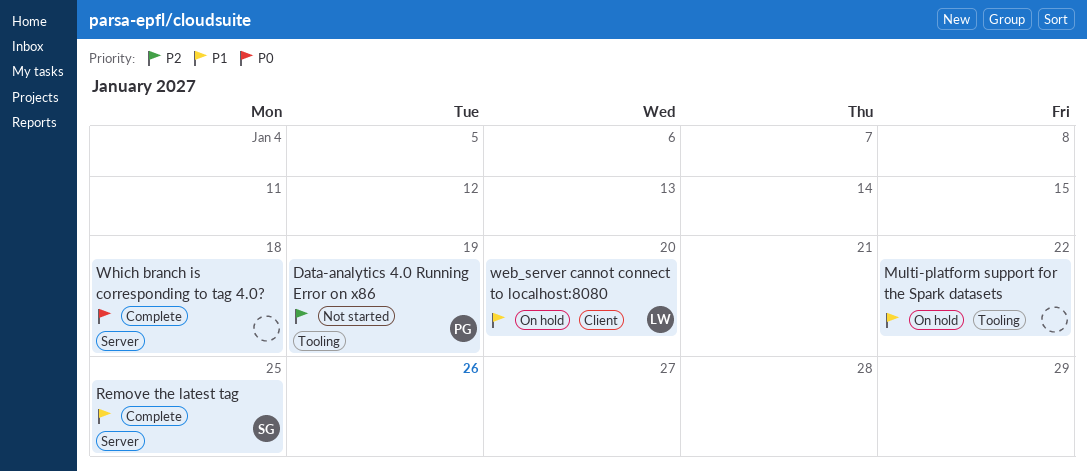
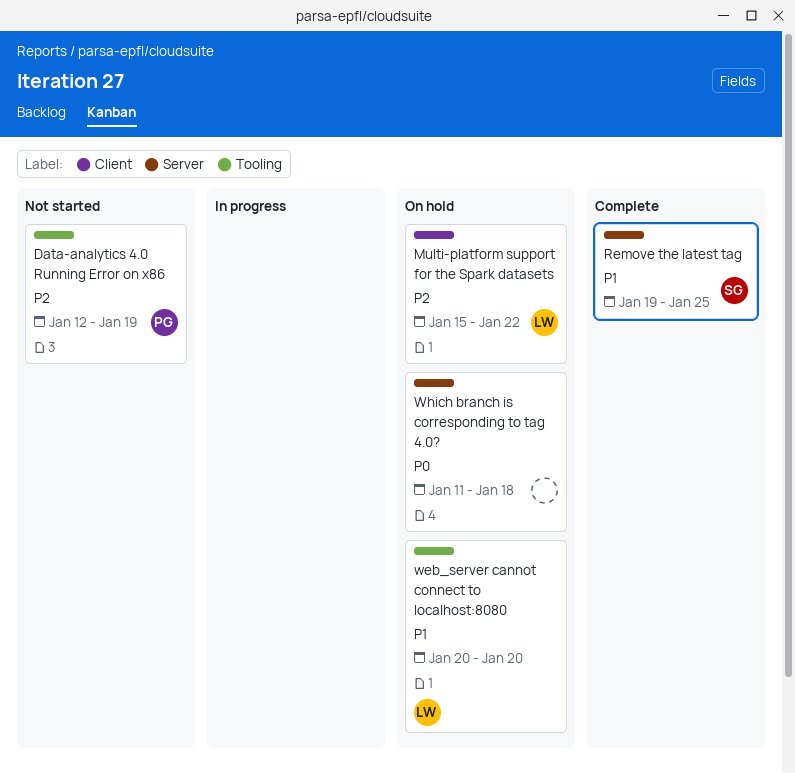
Multi-platform support for the Spark datasets, owner: none -> LW
Multi-platform support for the Spark datasets, priority: P1 -> P2
Multi-platform support for the Spark datasets, label: Tooling -> Client
web_server cannot connect to localhost:8080, label: Client -> Tooling
Which branch is corresponding to tag 4.0?, status: Complete -> On hold

